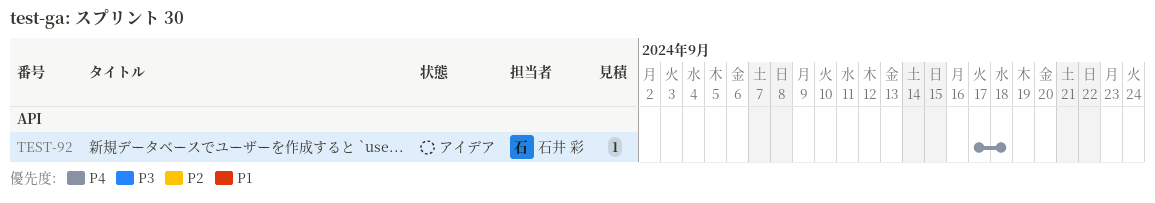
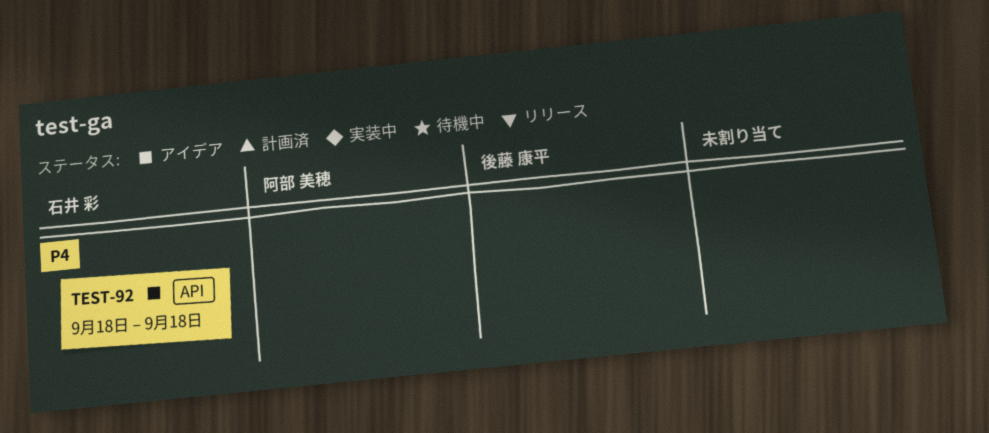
TEST-92, start: Sep 17 -> Sep 18

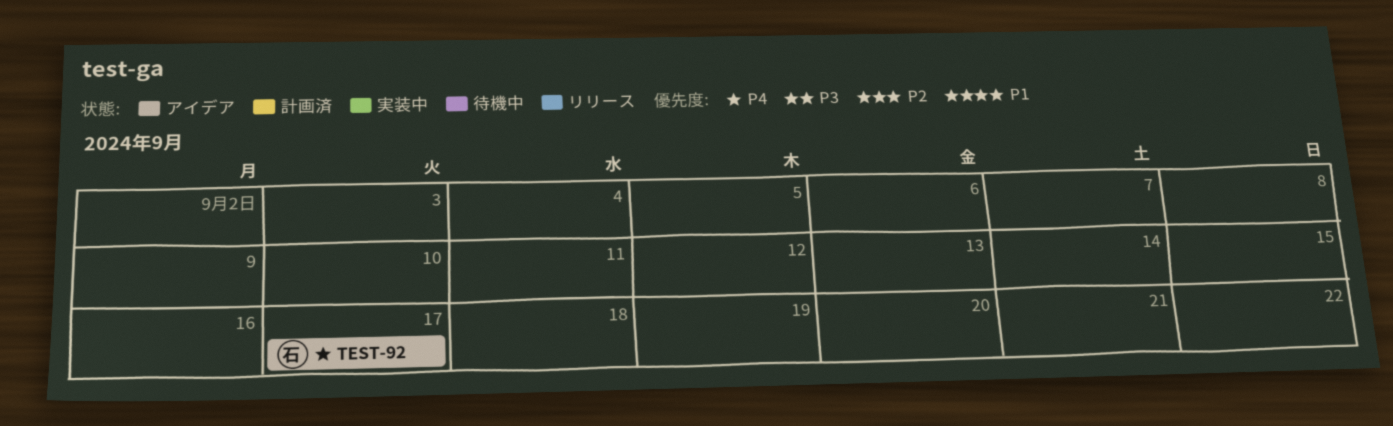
TEST-92, start: Sep 18 -> Sep 17
TEST-92, due: Sep 18 -> Sep 17

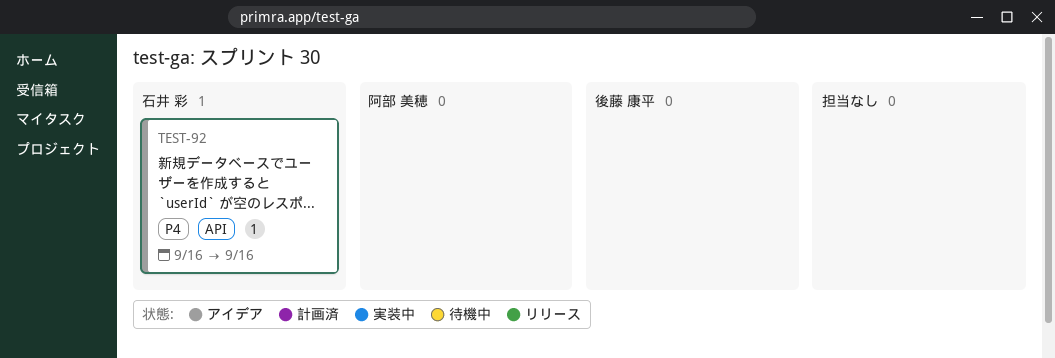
TEST-92, start: Sep 17 -> Sep 16
TEST-92, due: Sep 17 -> Sep 16

